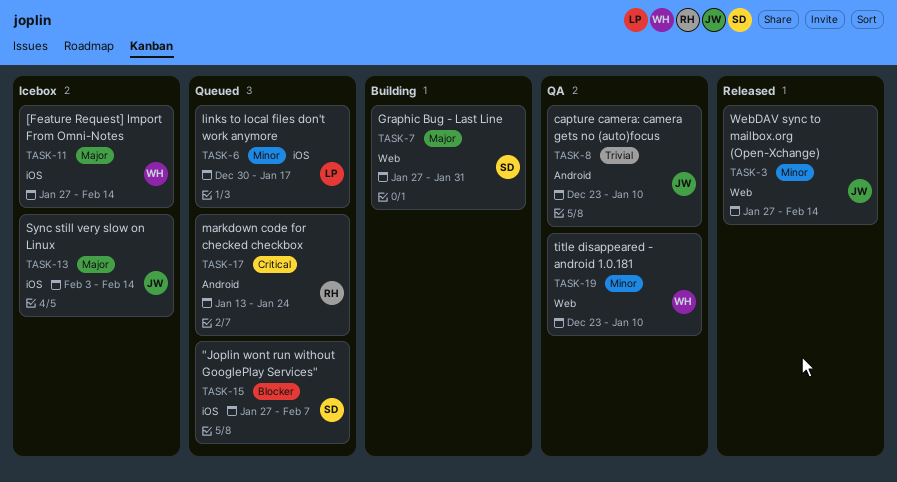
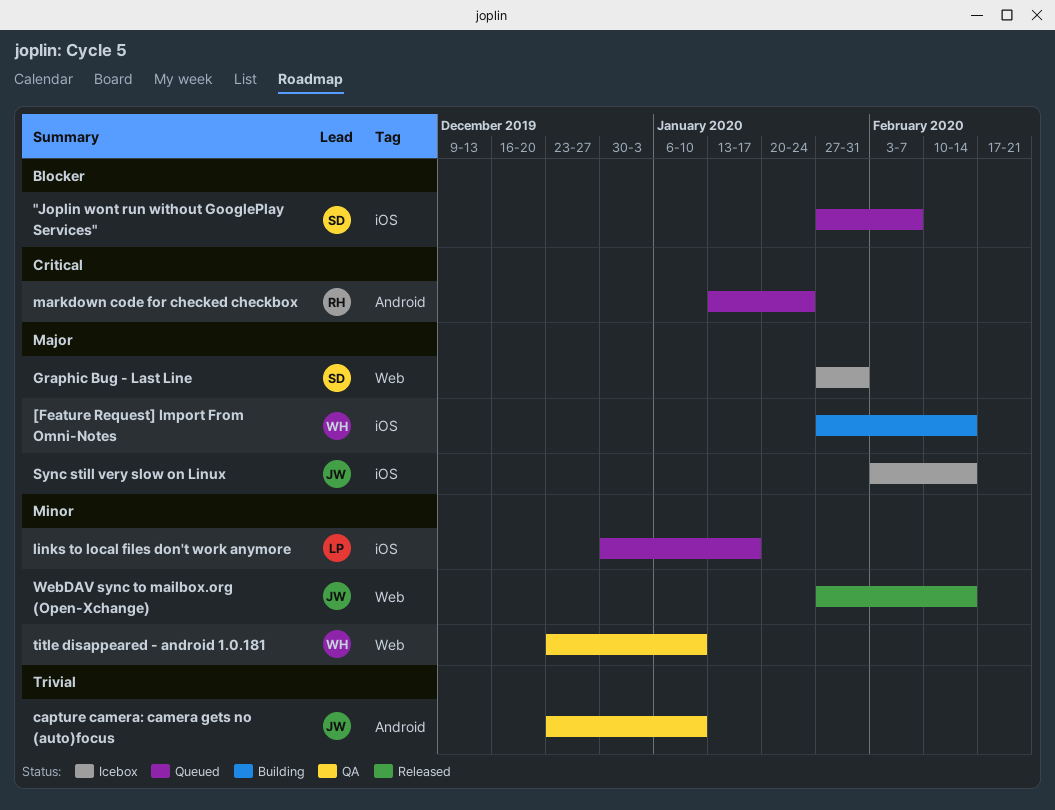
[Feature Request] Import From Omni-Notes, status: Icebox -> Building
Graphic Bug - Last Line, status: Building -> Icebox

